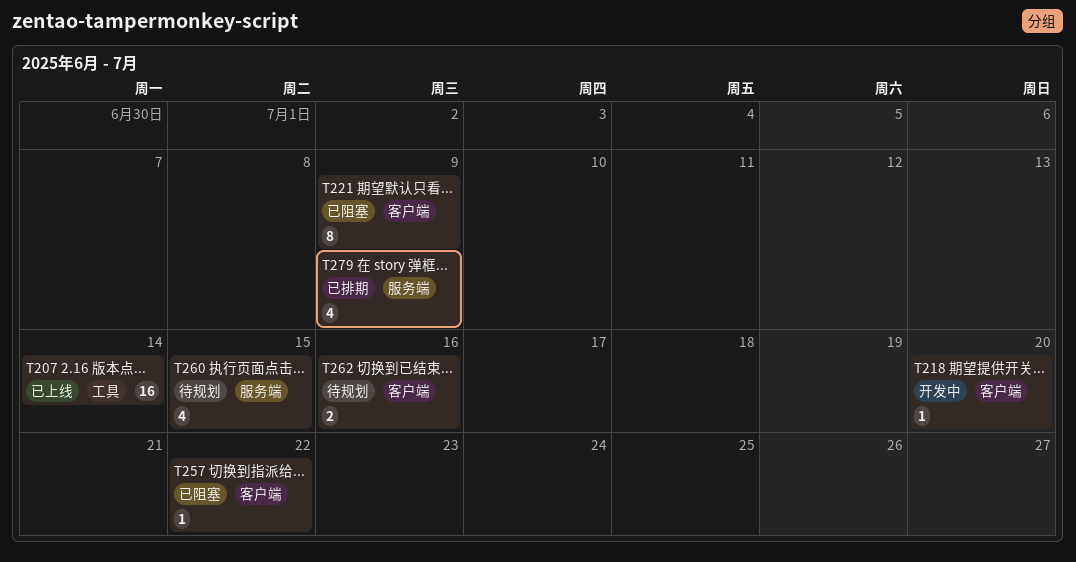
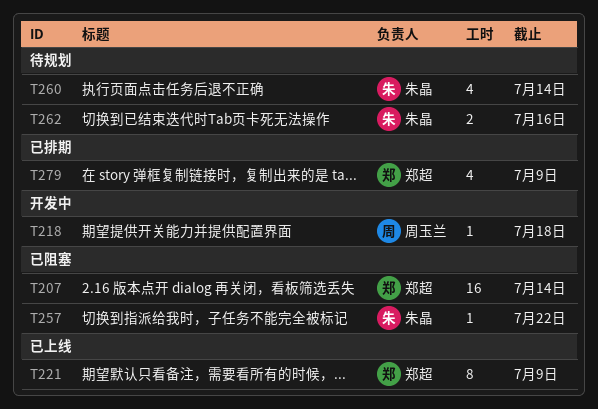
T207, status: 已上线 -> 已阻塞
T218, due: Jul 20 -> Jul 18
T221, status: 已阻塞 -> 已上线
T260, due: Jul 15 -> Jul 14

